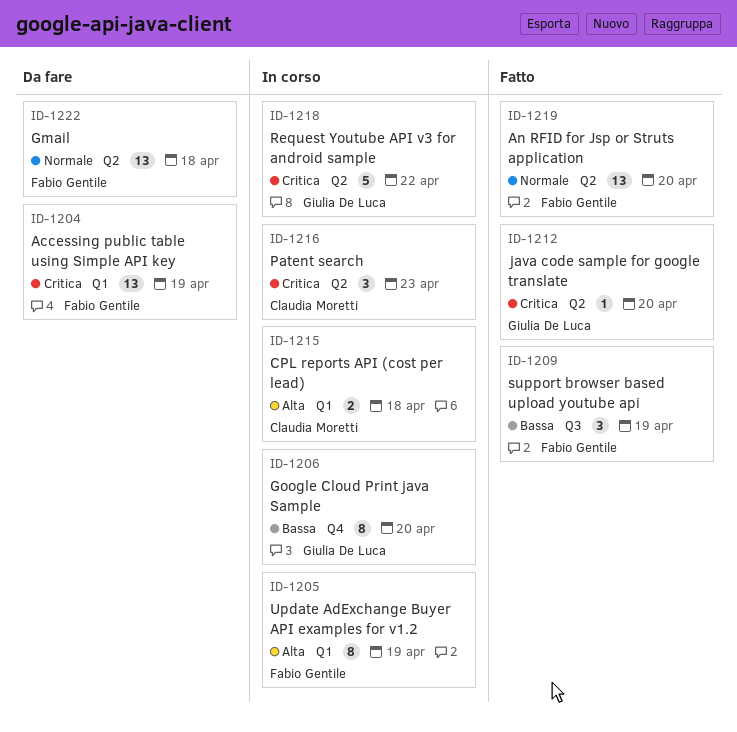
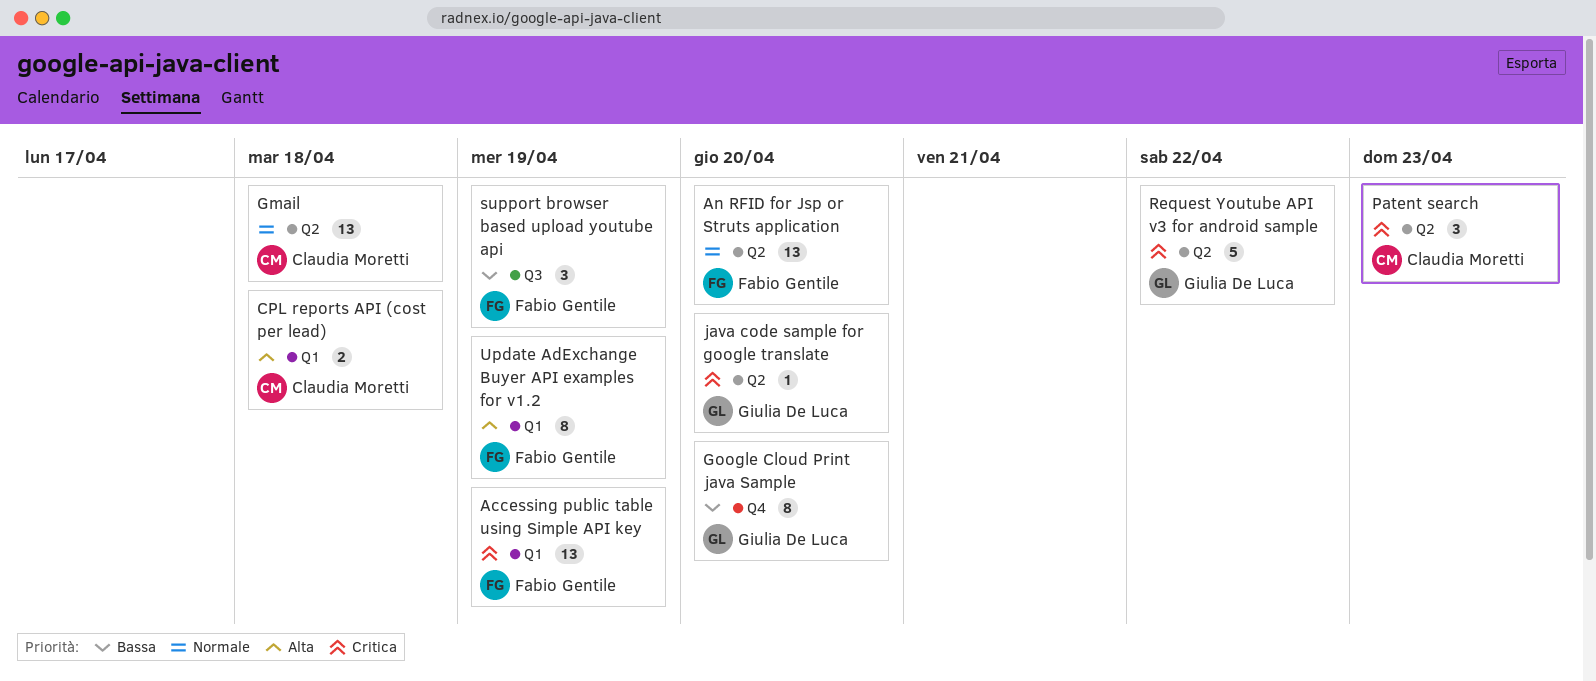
Gmail, owner: Fabio Gentile -> Claudia Moretti

